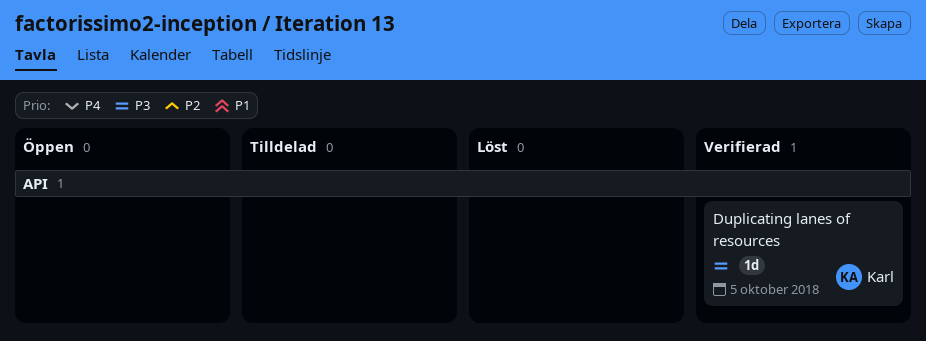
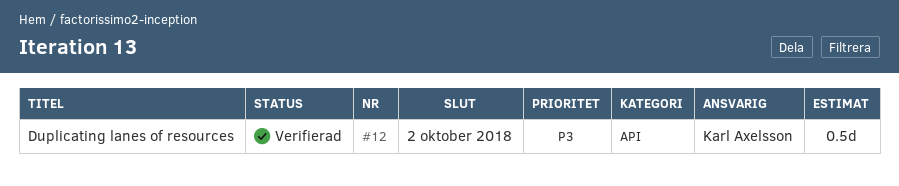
Duplicating lanes of resources, estimate: 1d -> 0.5d
Duplicating lanes of resources, due: Oct 5 -> Oct 2

